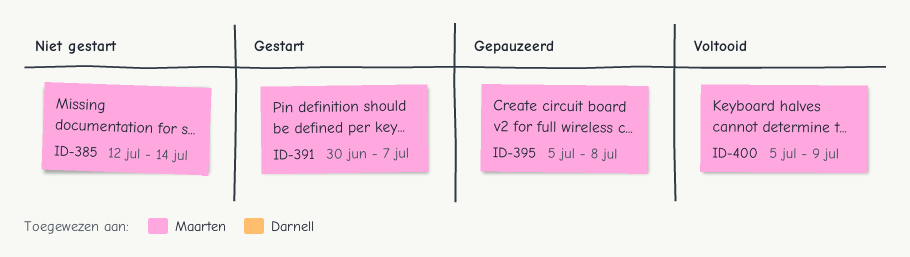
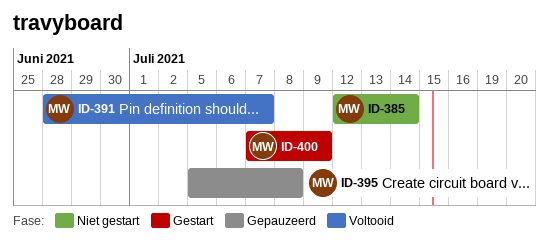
ID-391, status: Gestart -> Voltooid
ID-391, start: Jun 30 -> Jun 28
ID-400, status: Voltooid -> Gestart
ID-400, start: Jul 5 -> Jul 7

